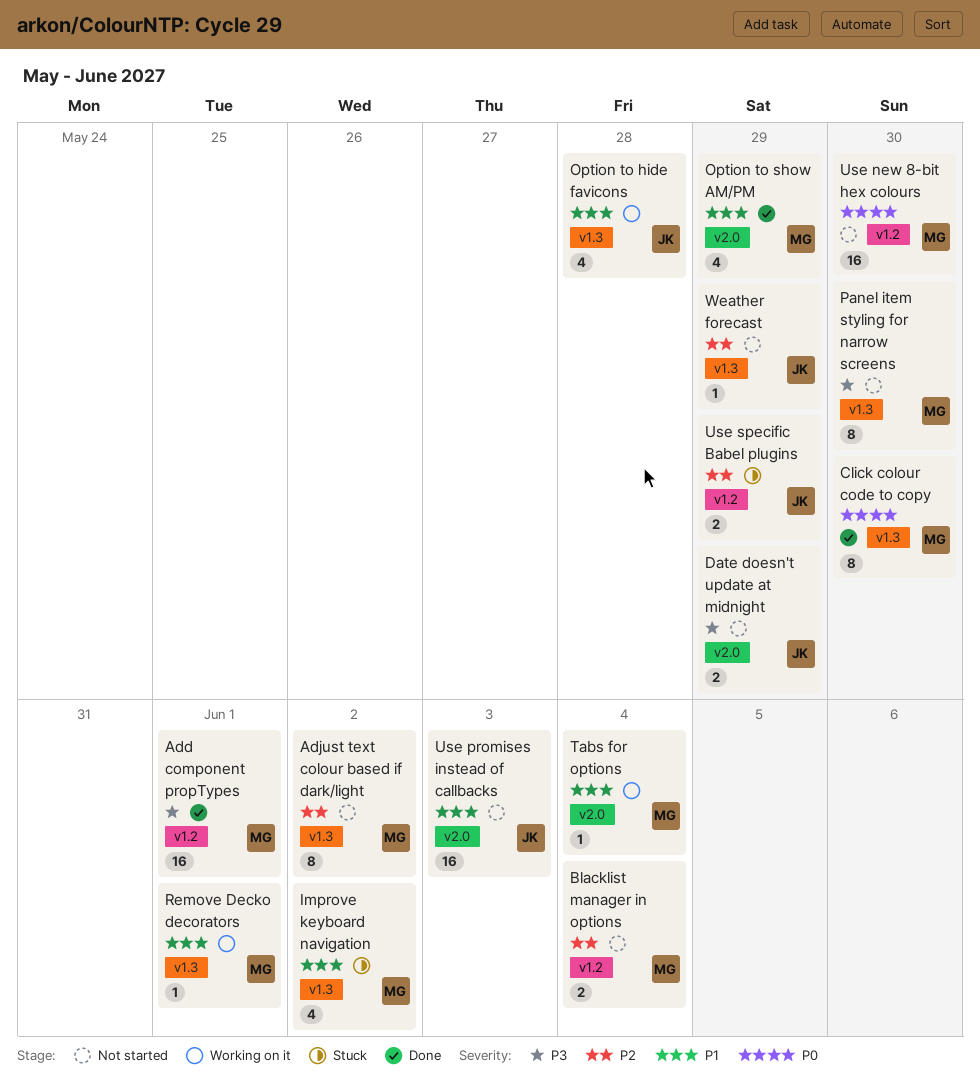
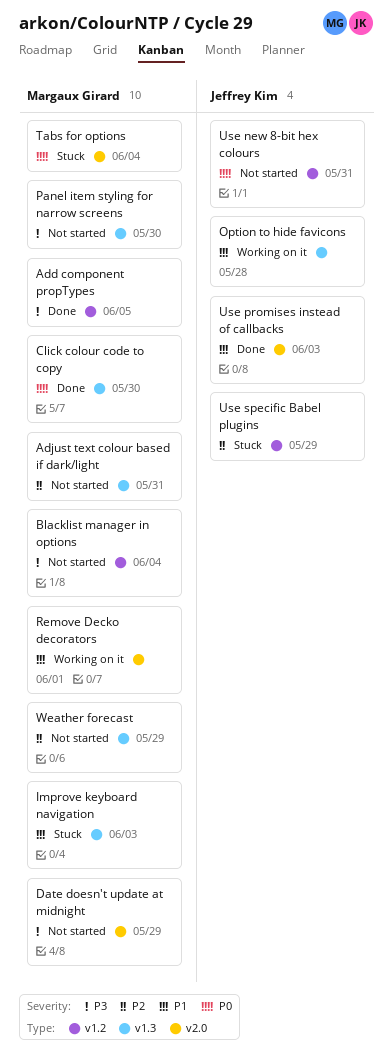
Add component propTypes, due: Jun 1 -> Jun 5
Adjust text colour based if dark/light, due: Jun 2 -> May 31
Blacklist manager in options, priority: P2 -> P3
Date doesn't update at midnight, owner: Jeffrey Kim -> Margaux Girard
Improve keyboard navigation, due: Jun 2 -> Jun 3
Option to show AM/PM: present -> none
Remove Decko decorators, label: v1.3 -> v2.0
Tabs for options, status: Working on it -> Stuck
Tabs for options, priority: P1 -> P0
Use new 8-bit hex colours, owner: Margaux Girard -> Jeffrey Kim
Use new 8-bit hex colours, due: May 30 -> May 31
Use promises instead of callbacks, status: Not started -> Done
Weather forecast, owner: Jeffrey Kim -> Margaux Girard

